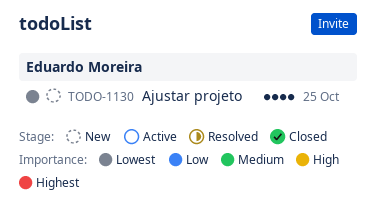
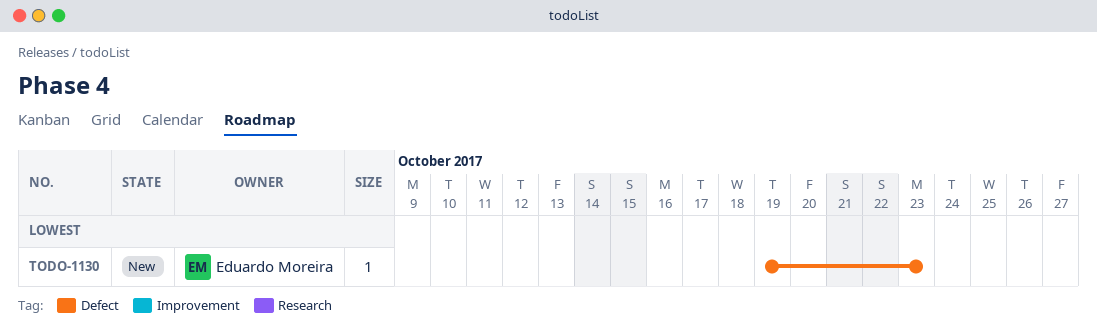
TODO-1130, estimate: 4 -> 1
TODO-1130, due: Oct 25 -> Oct 23

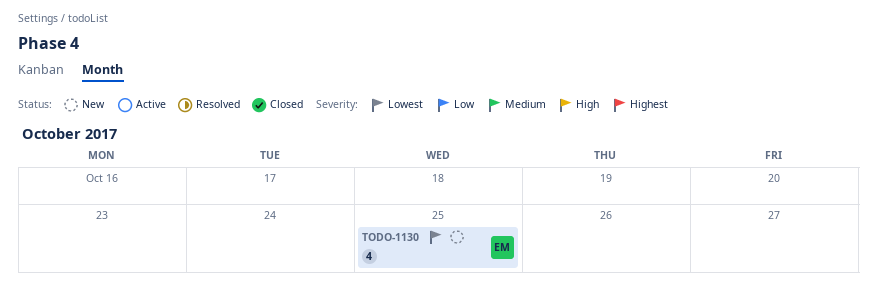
TODO-1130, estimate: 1 -> 4
TODO-1130, due: Oct 23 -> Oct 25

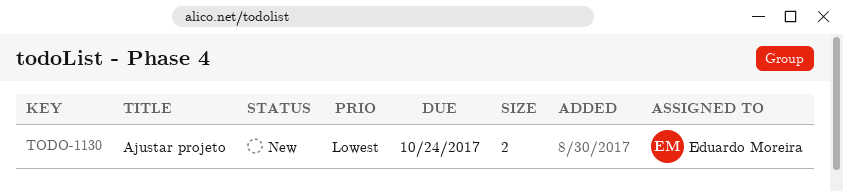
TODO-1130, estimate: 4 -> 2
TODO-1130, due: Oct 25 -> Oct 24

